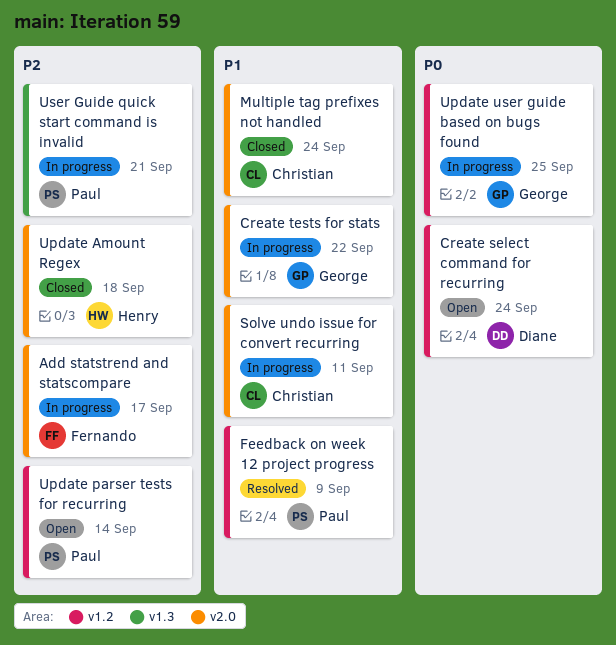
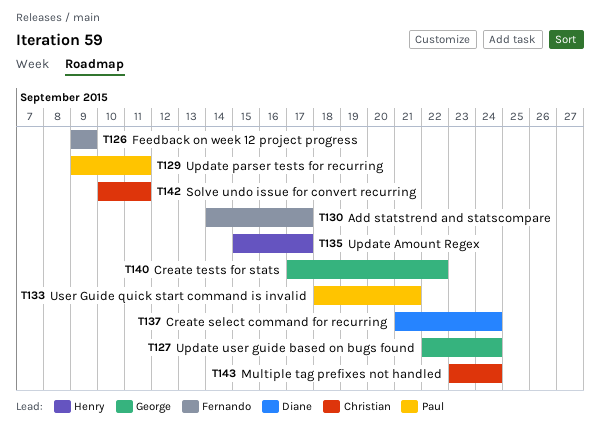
Feedback on week 12 project progress, owner: Paul -> Fernando
Update Amount Regex, due: Sep 18 -> Sep 17
Update parser tests for recurring, due: Sep 14 -> Sep 11
Update user guide based on bugs found, due: Sep 25 -> Sep 24

